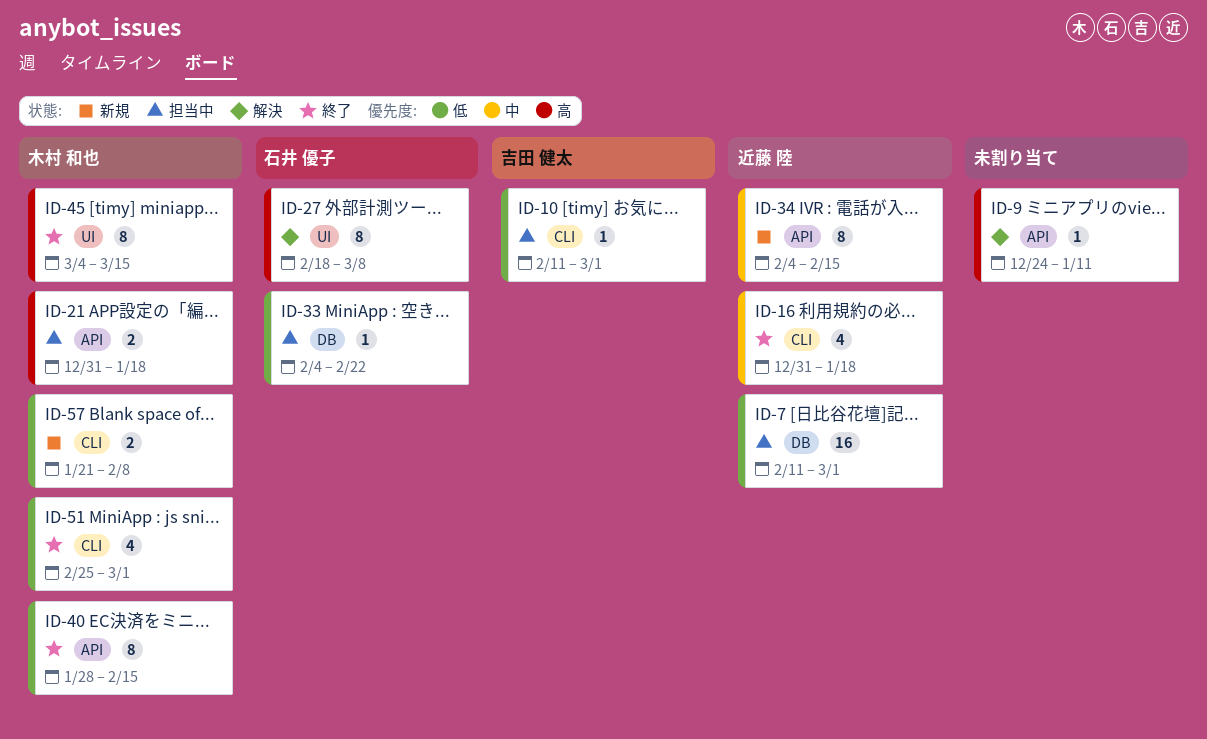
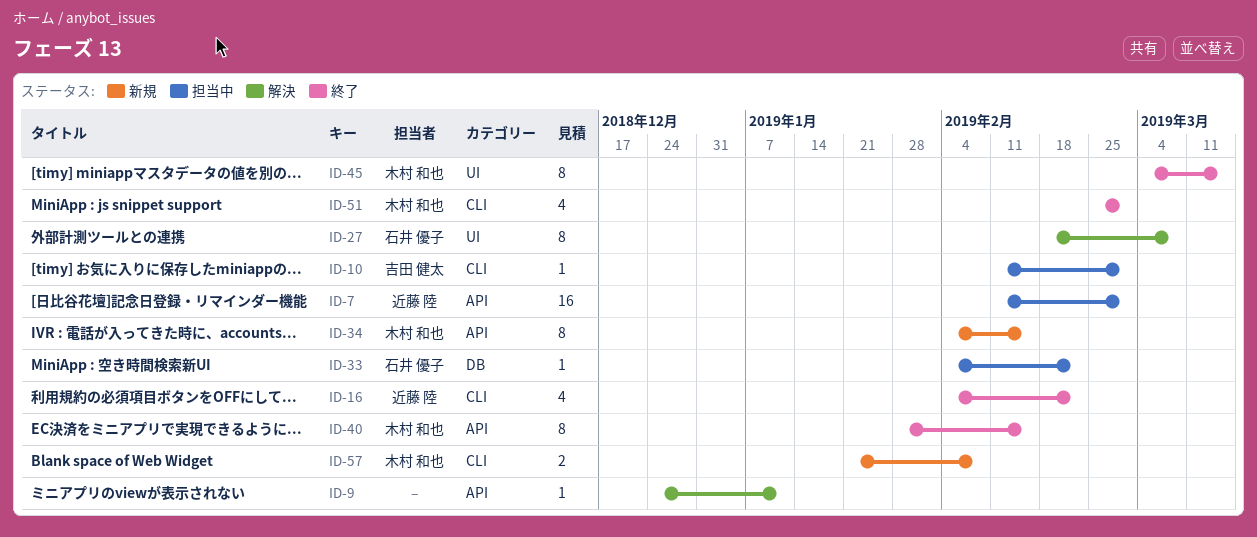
ID-7, label: DB -> API
ID-16, start: Dec 31 -> Feb 4
ID-16, due: Jan 18 -> Feb 22
ID-21: present -> none
ID-34, owner: 近藤 陸 -> 木村 和也

